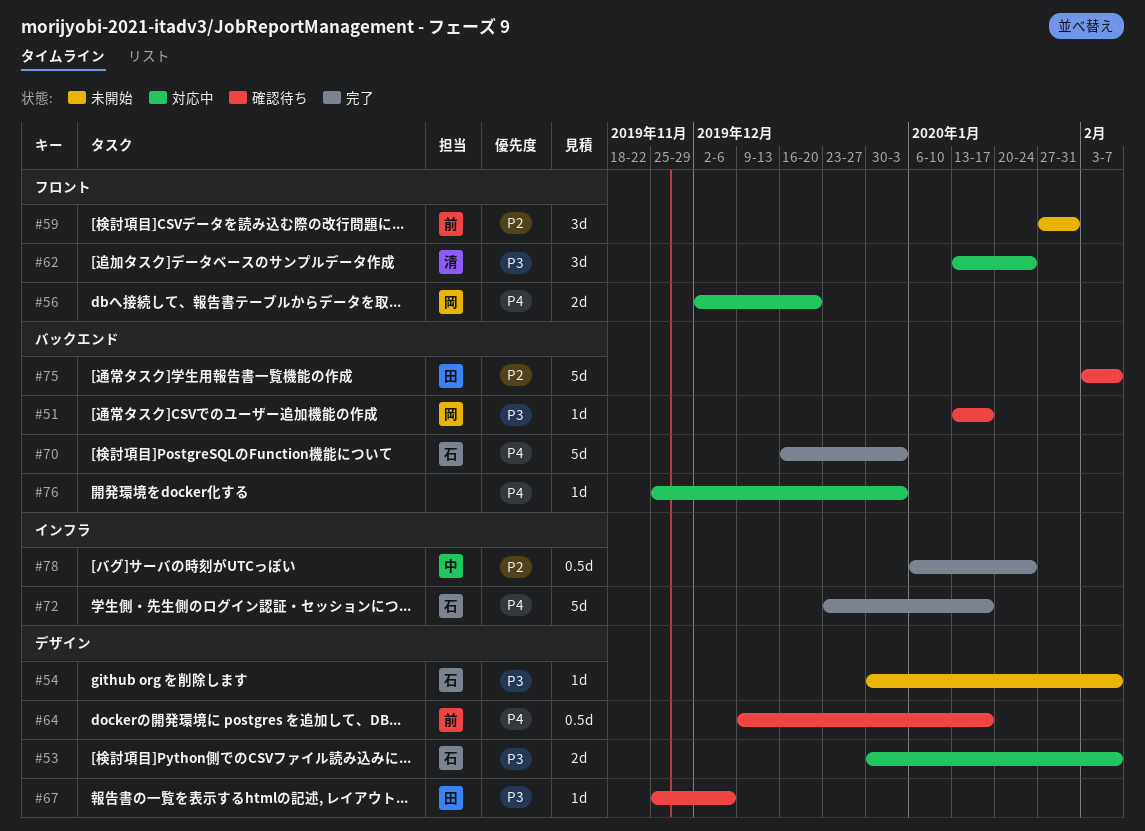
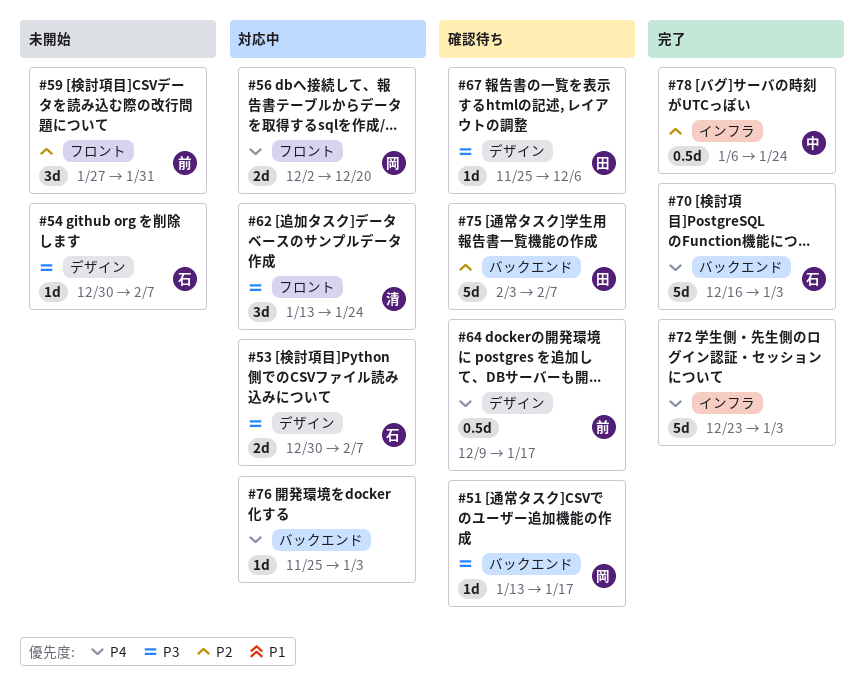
#72, owner: 石 -> none
#72, due: Jan 17 -> Jan 3

